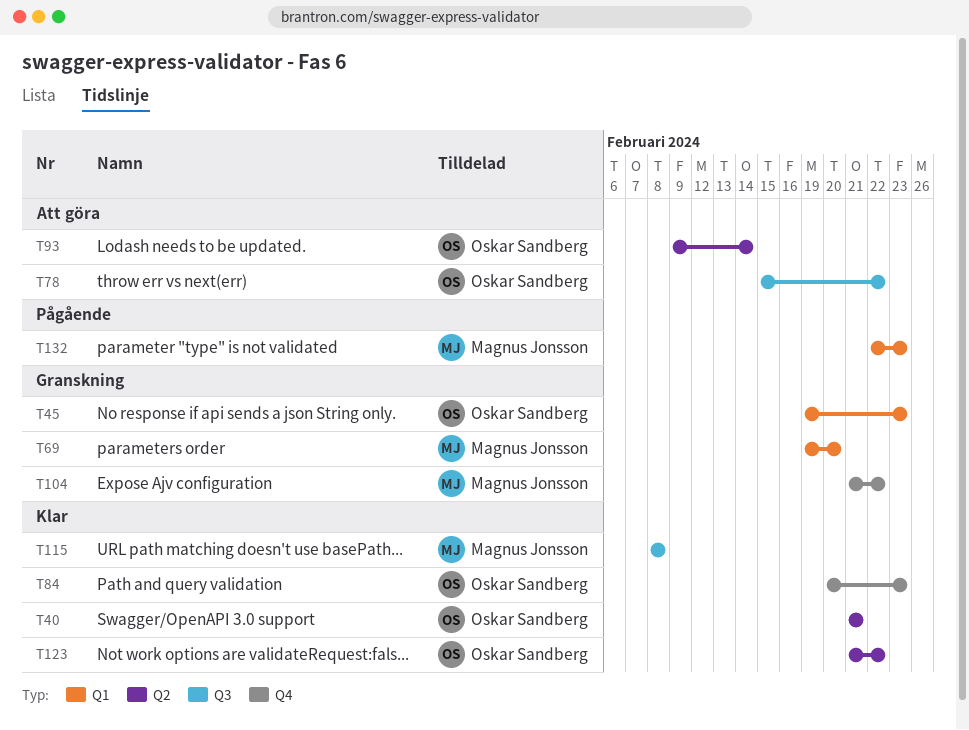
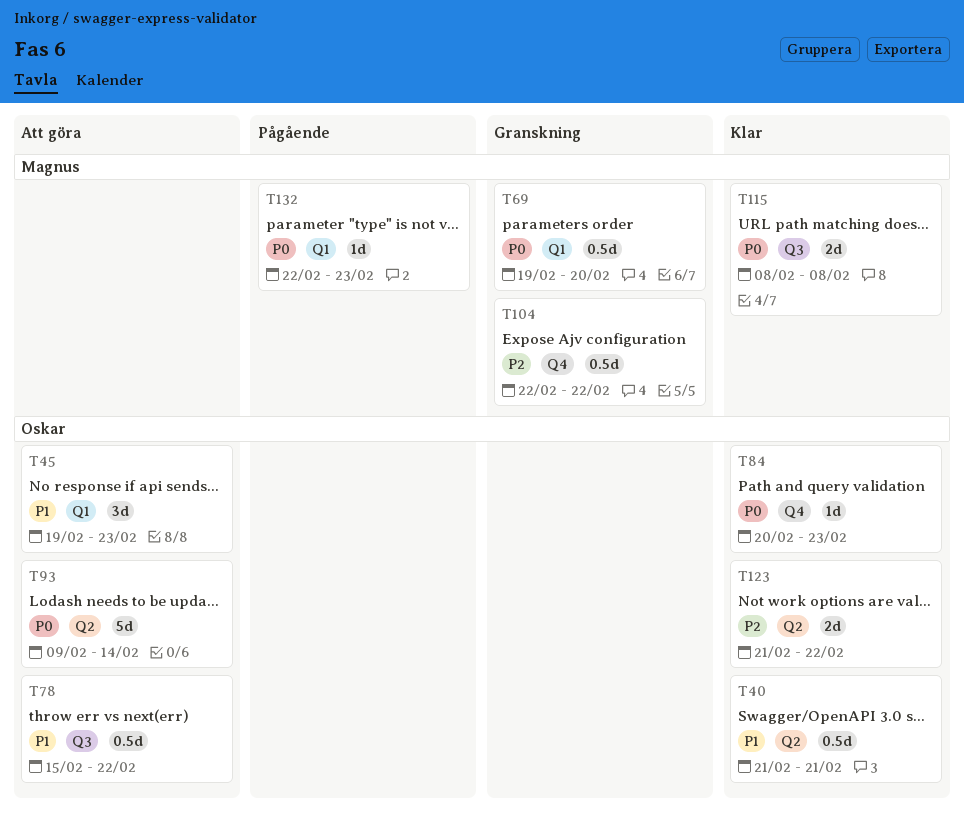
T45, status: Granskning -> Att göra
T104, start: Feb 21 -> Feb 22

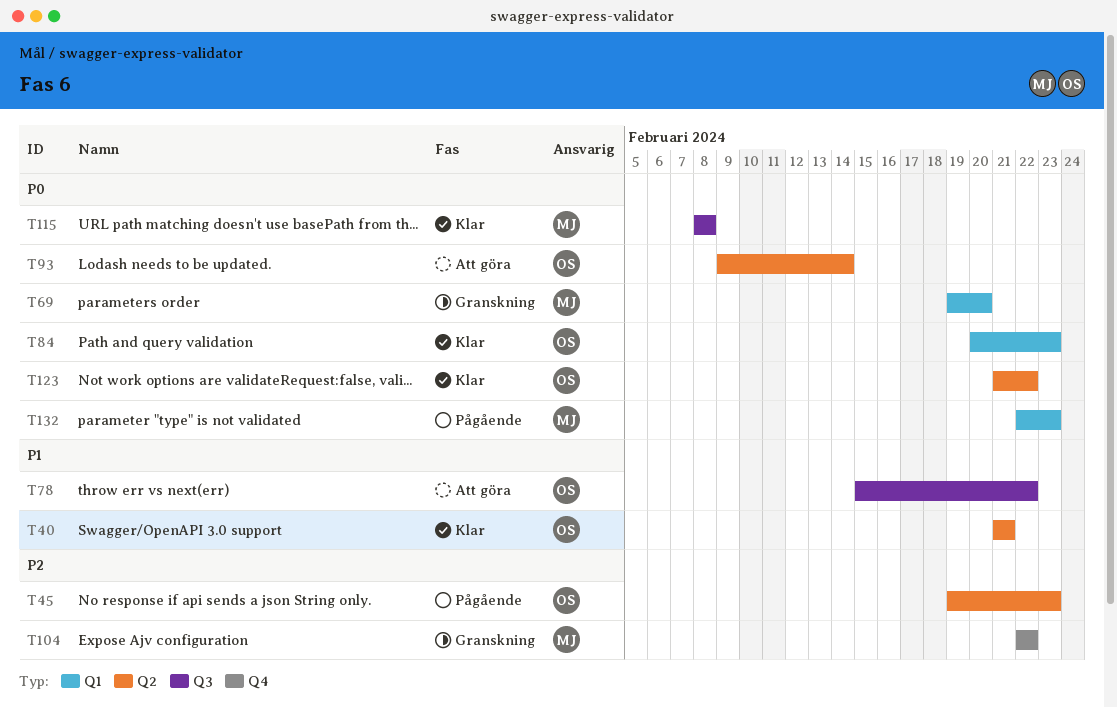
T45, status: Att göra -> Pågående
T45, priority: P1 -> P2
T45, label: Q1 -> Q2
T84, label: Q4 -> Q1
T123, priority: P2 -> P0

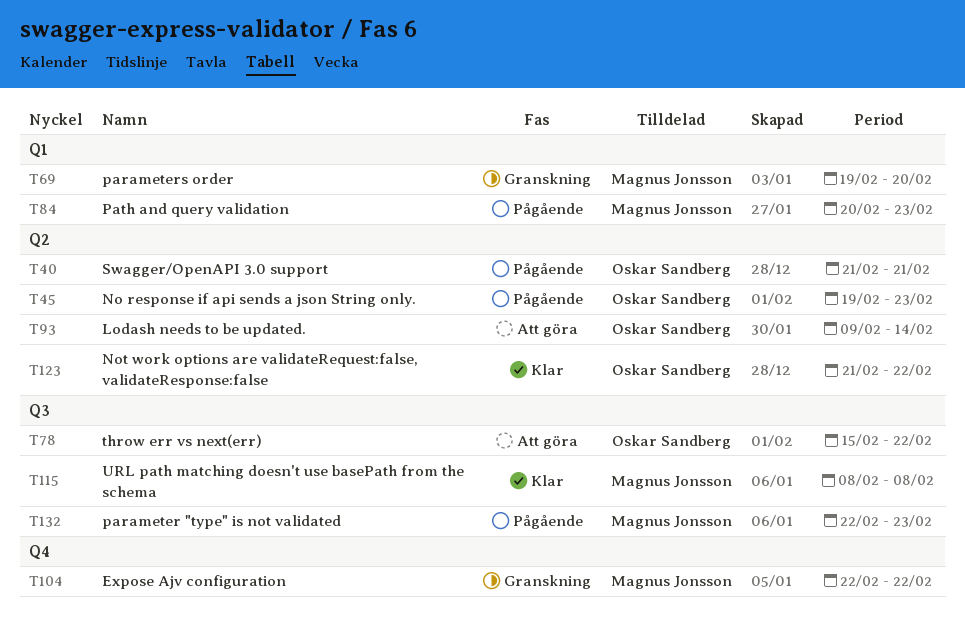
T40, status: Klar -> Pågående
T84, status: Klar -> Pågående
T84, owner: Oskar Sandberg -> Magnus Jonsson
T132, label: Q1 -> Q3

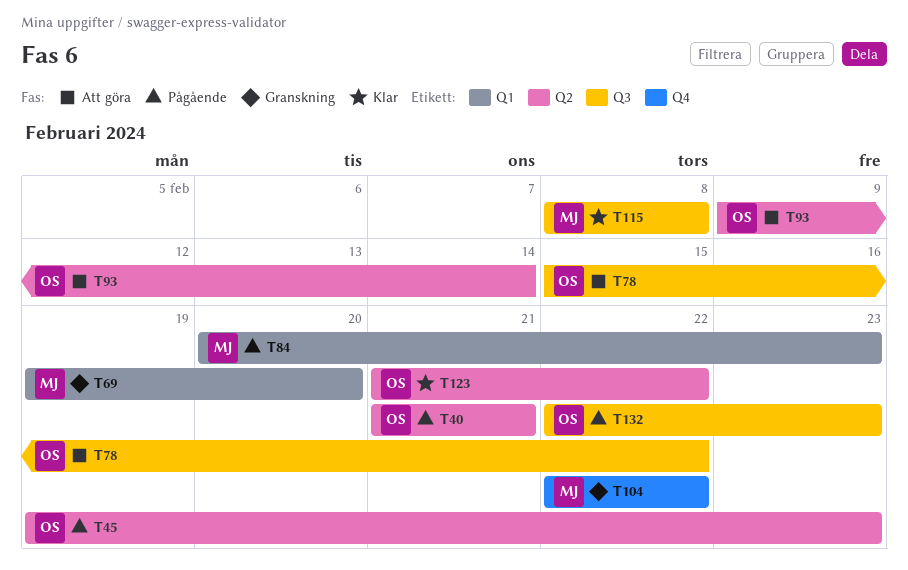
T132, owner: Magnus Jonsson -> Oskar Sandberg

